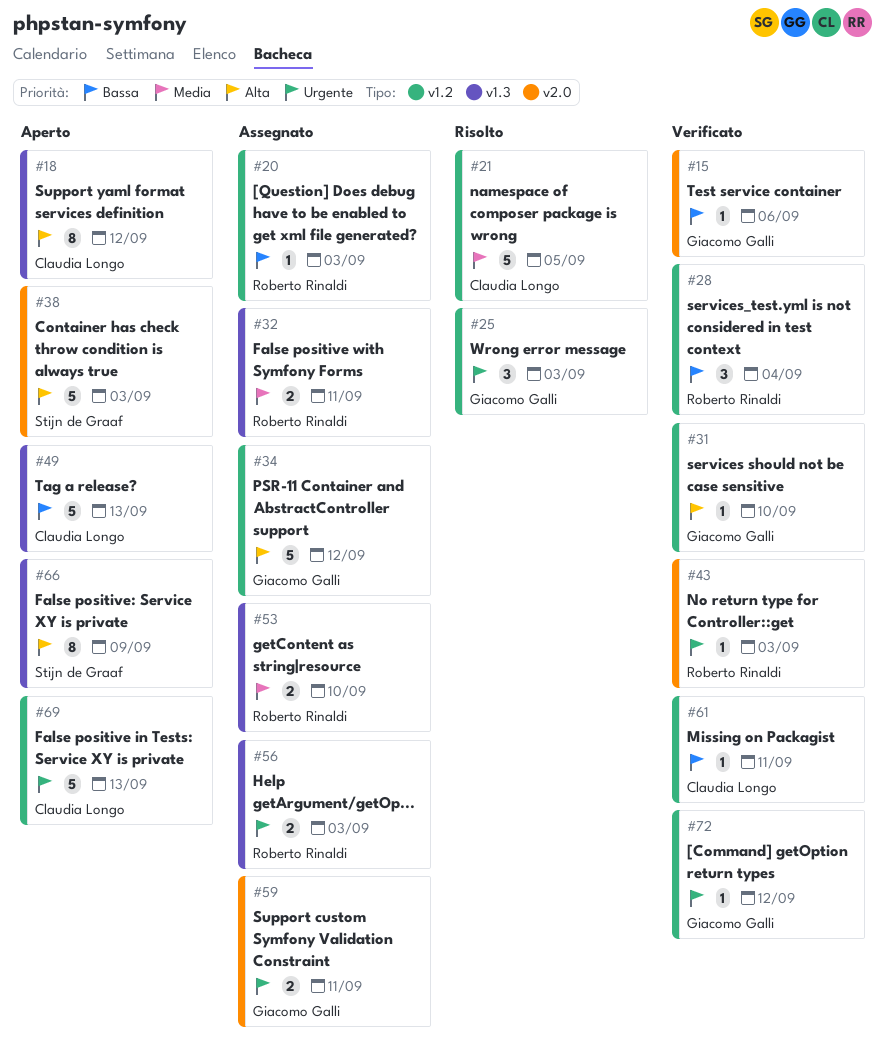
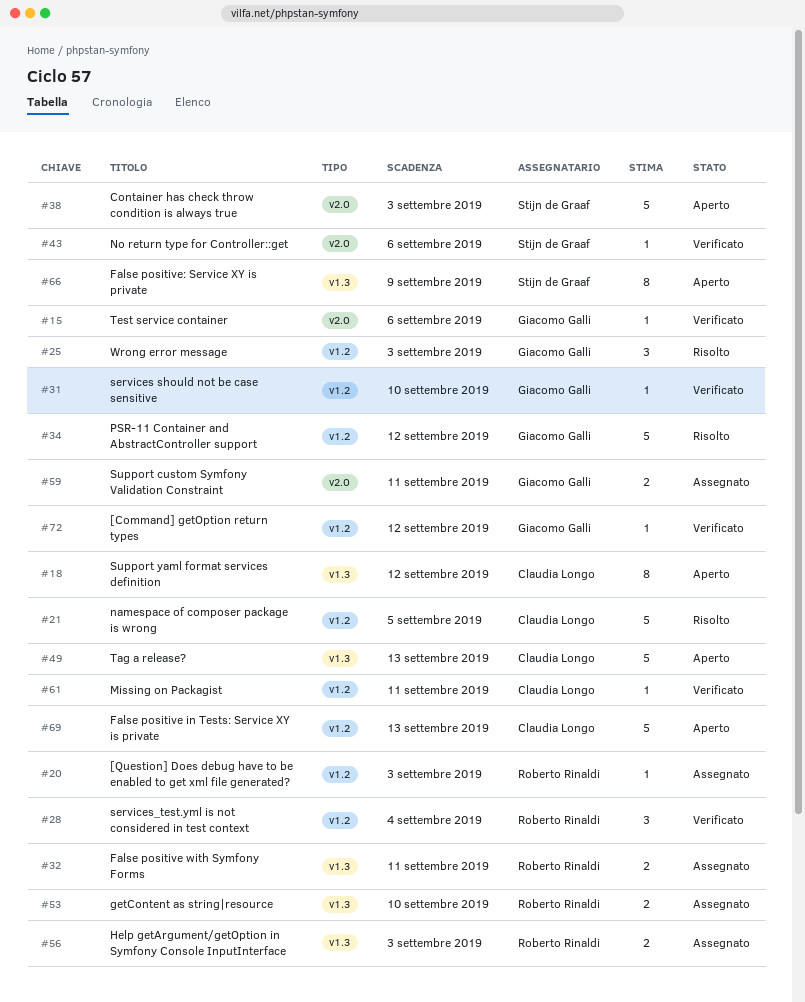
#34, status: Assegnato -> Risolto
#43, owner: Roberto Rinaldi -> Stijn de Graaf
#43, due: Sep 3 -> Sep 6

